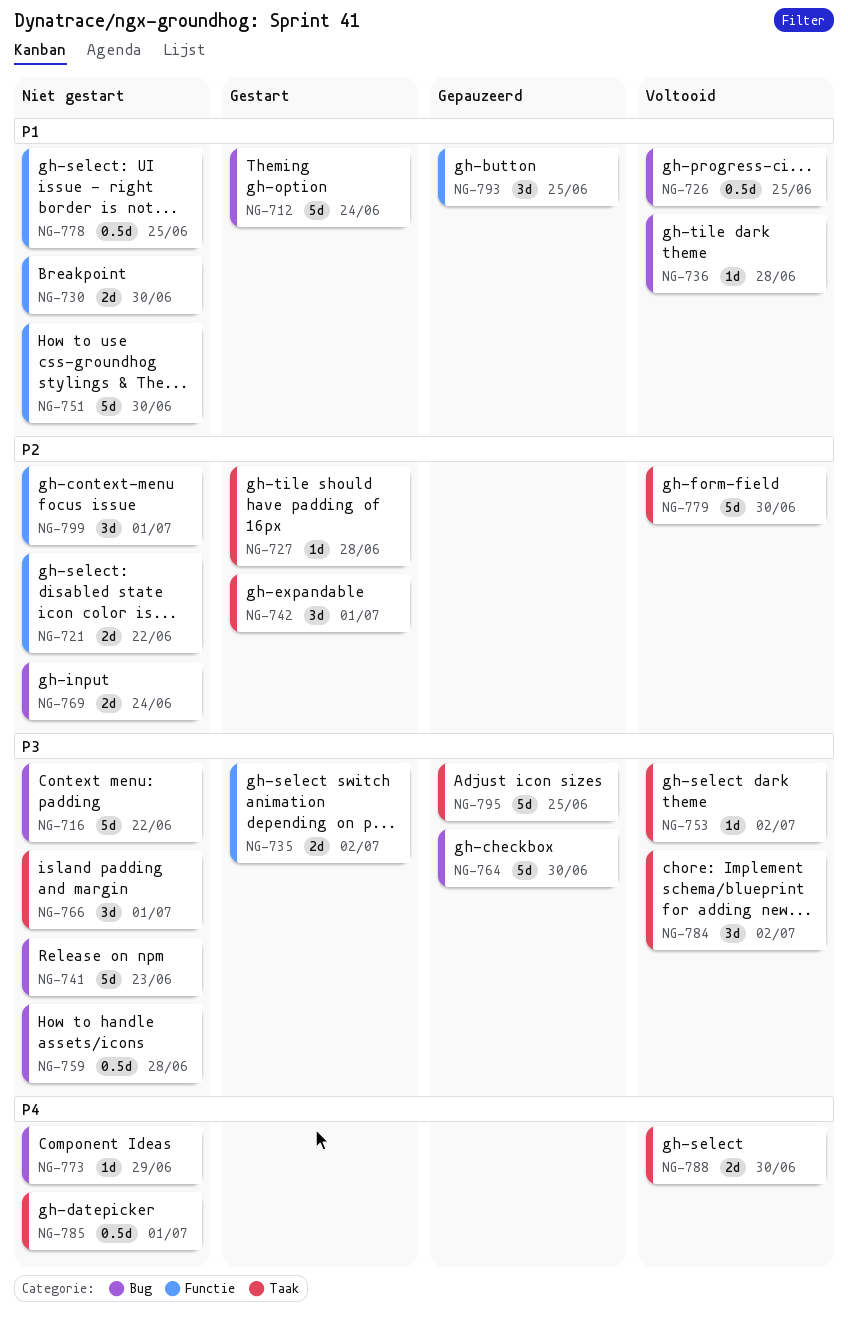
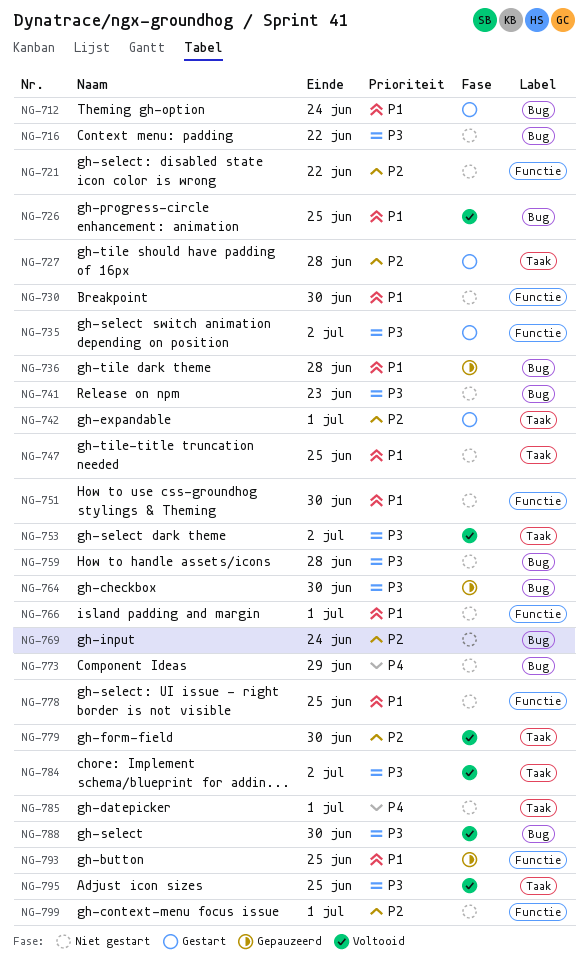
NG-736, status: Voltooid -> Gepauzeerd
NG-747: none -> present
NG-766, priority: P3 -> P1
NG-766, label: Taak -> Functie
NG-788, priority: P4 -> P3
NG-788, label: Taak -> Bug
NG-795, status: Gepauzeerd -> Voltooid

